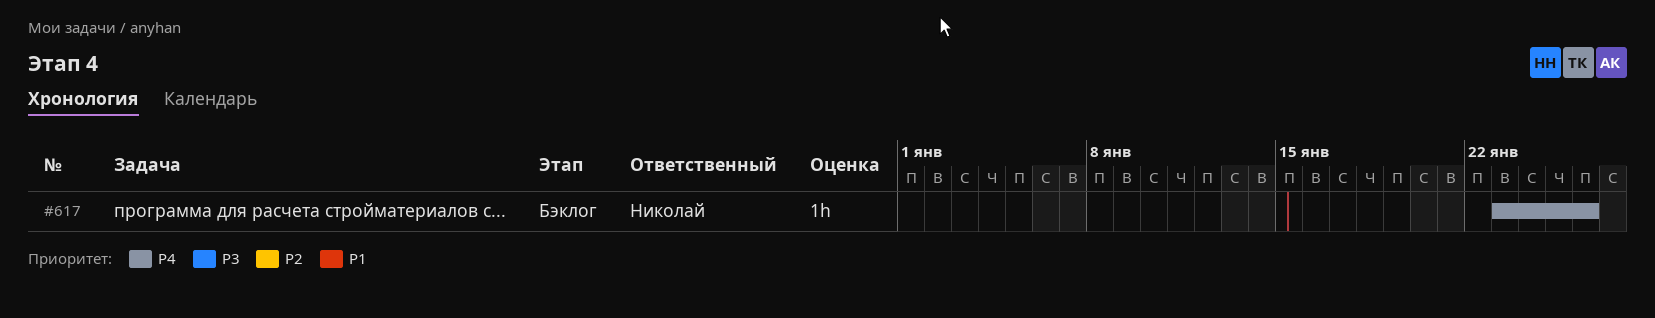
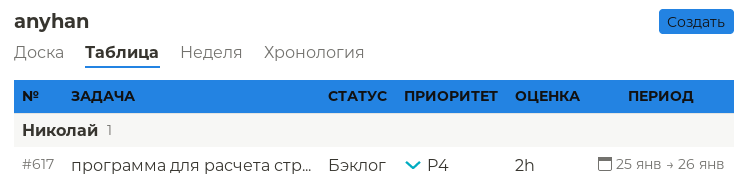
#617, estimate: 1h -> 2h
#617, start: Jan 23 -> Jan 25

